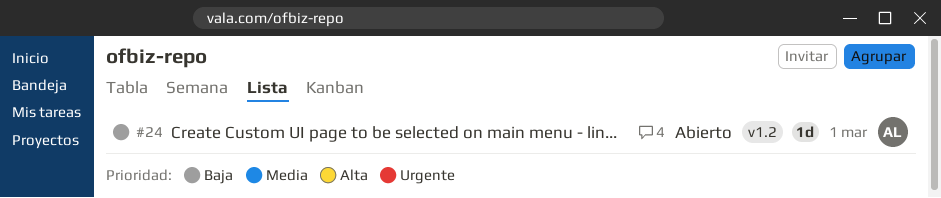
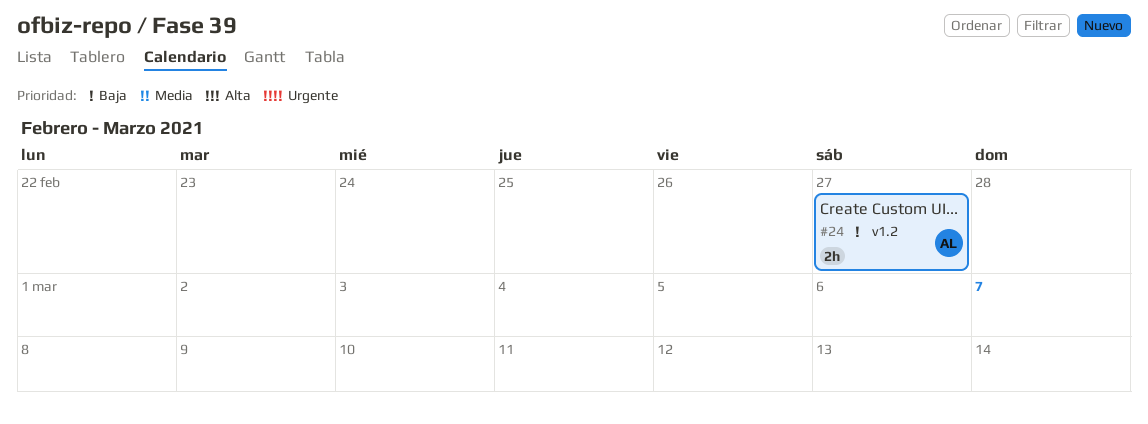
#24, estimate: 1d -> 2h
#24, due: Mar 1 -> Feb 27

